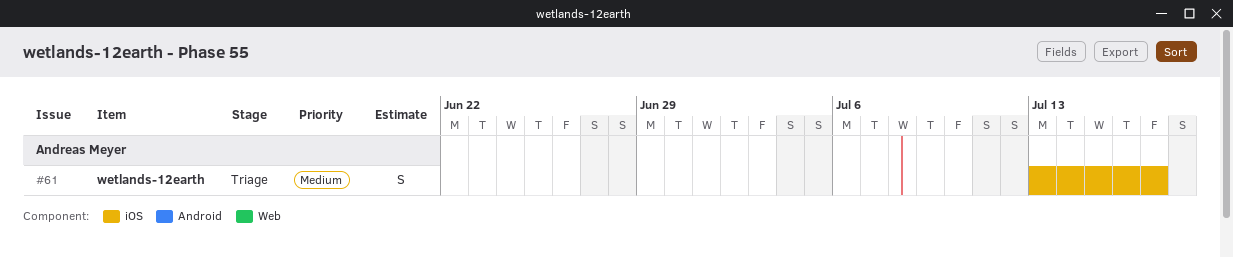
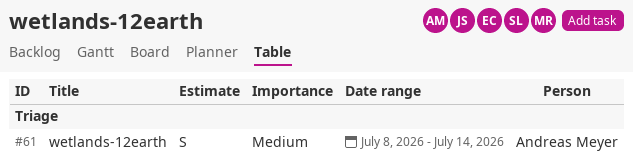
#61, start: Jul 13 -> Jul 8
#61, due: Jul 17 -> Jul 14

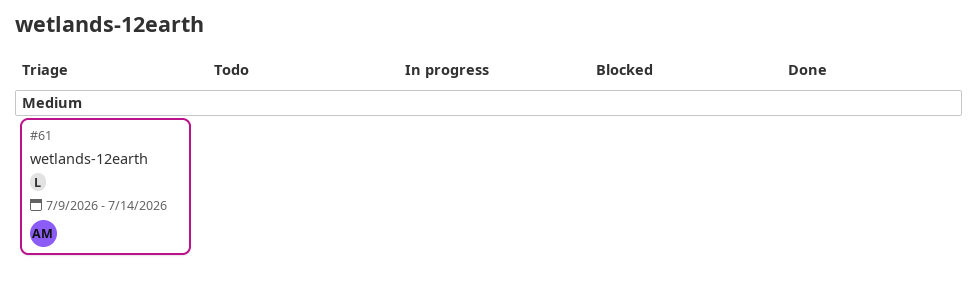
#61, estimate: S -> L
#61, start: Jul 8 -> Jul 9

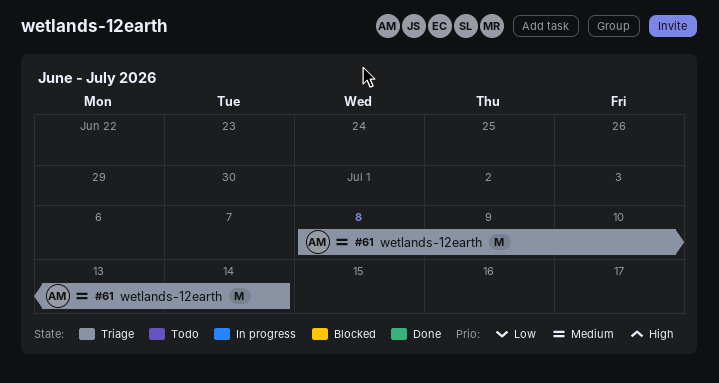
#61, estimate: L -> M
#61, start: Jul 9 -> Jul 8

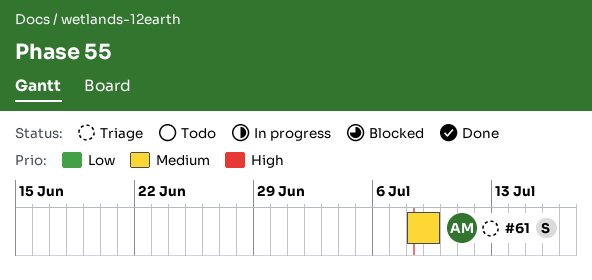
#61, estimate: M -> S
#61, due: Jul 14 -> Jul 9

